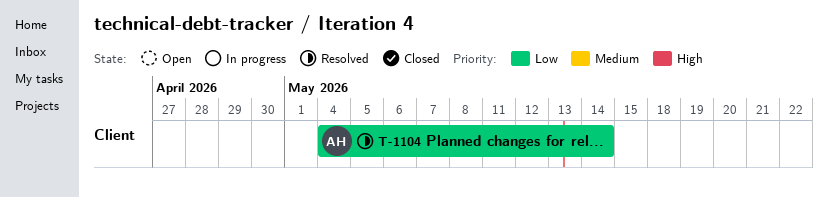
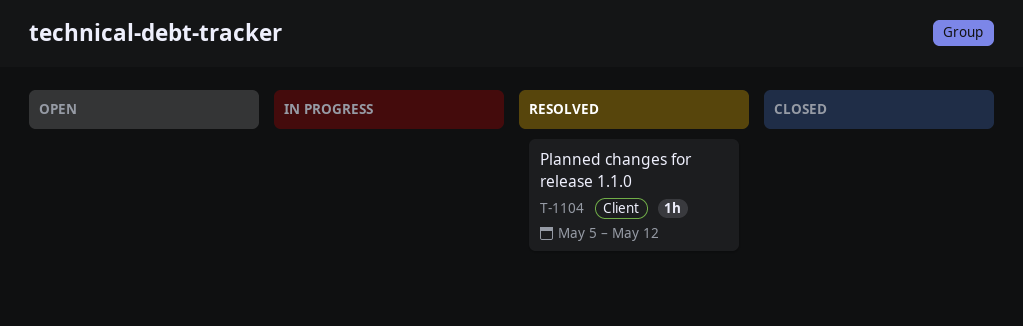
T-1104, start: May 4 -> May 5
T-1104, due: May 14 -> May 12

